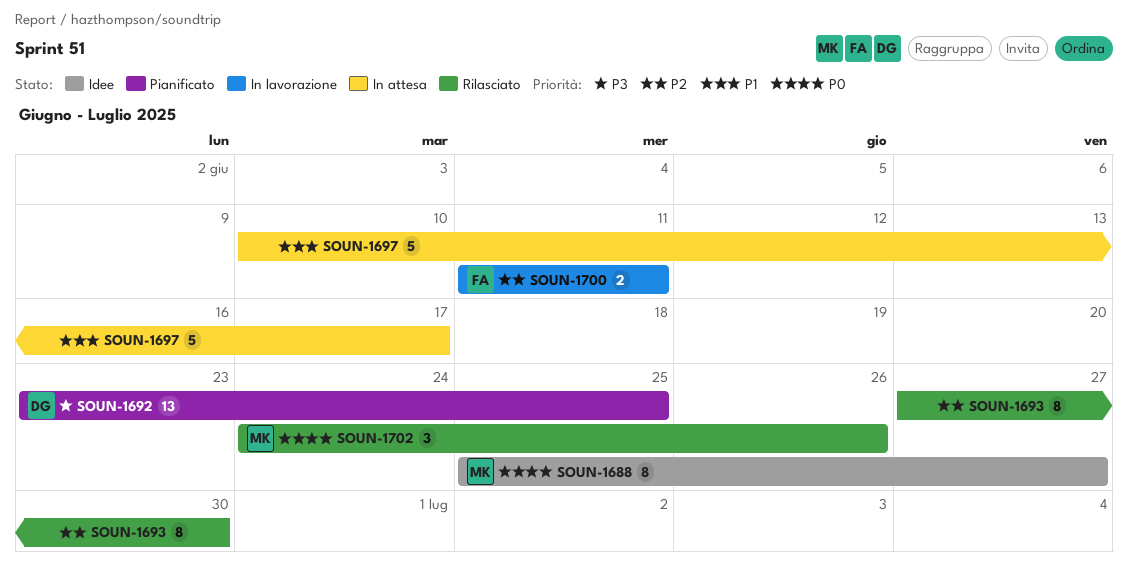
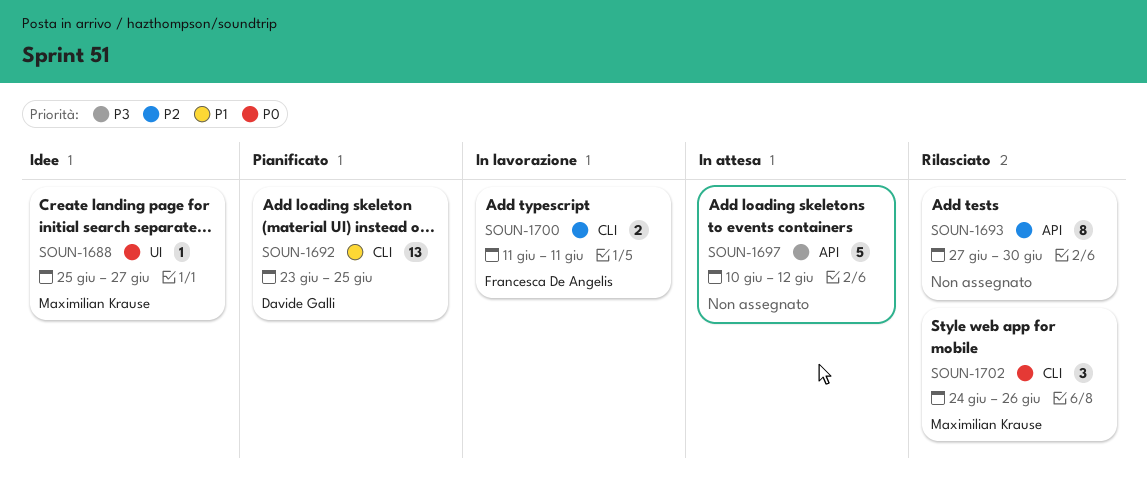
SOUN-1688, estimate: 8 -> 1
SOUN-1692, priority: P3 -> P1
SOUN-1697, priority: P1 -> P3
SOUN-1697, due: Jun 17 -> Jun 12

